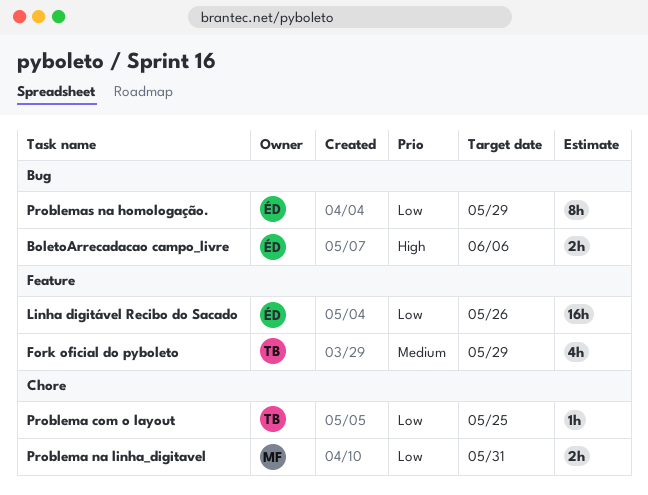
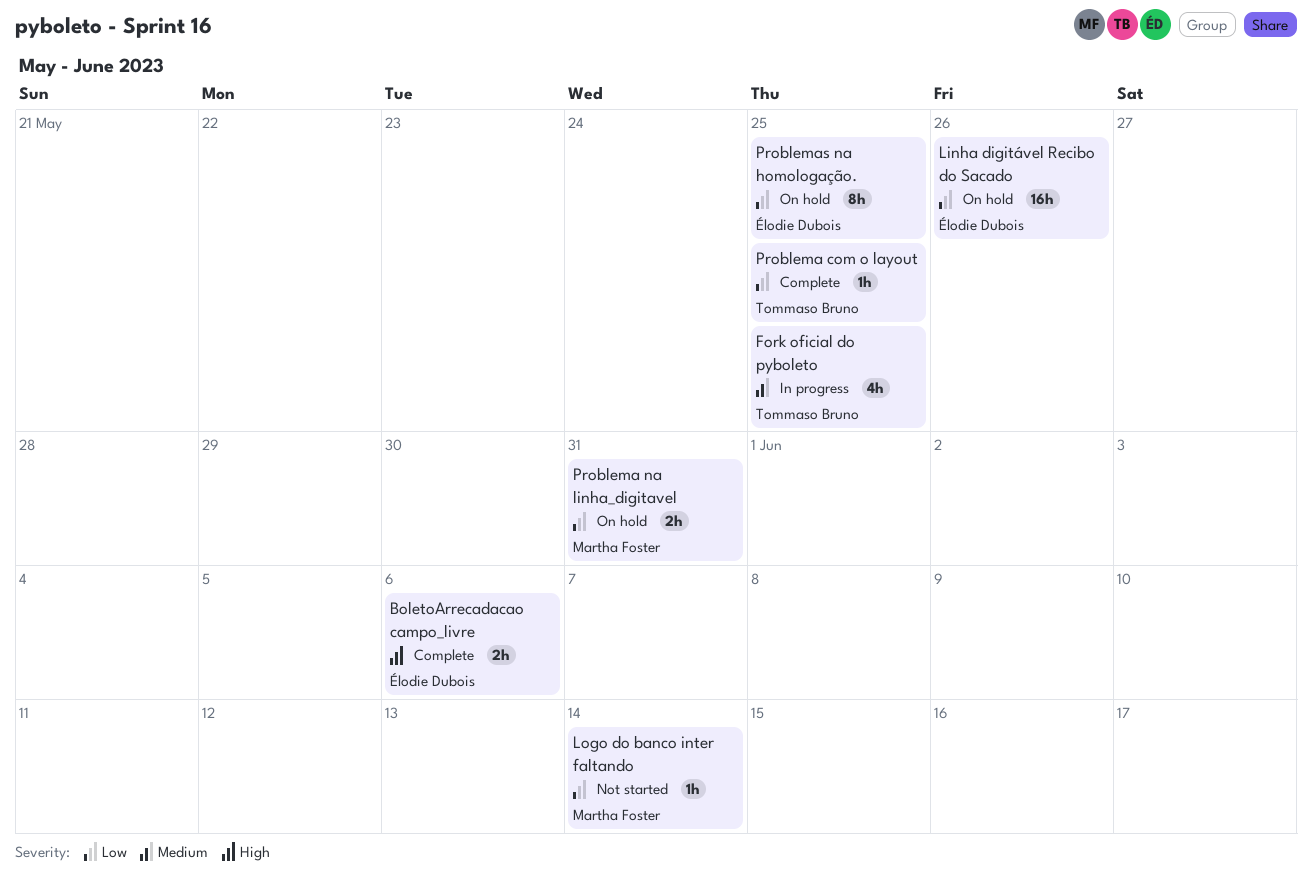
Fork oficial do pyboleto, due: May 29 -> May 25
Logo do banco inter faltando: none -> present
Problemas na homologação., due: May 29 -> May 25

